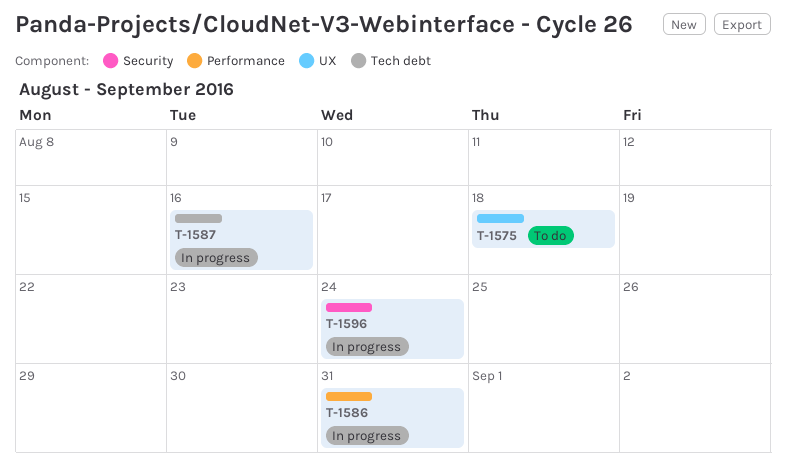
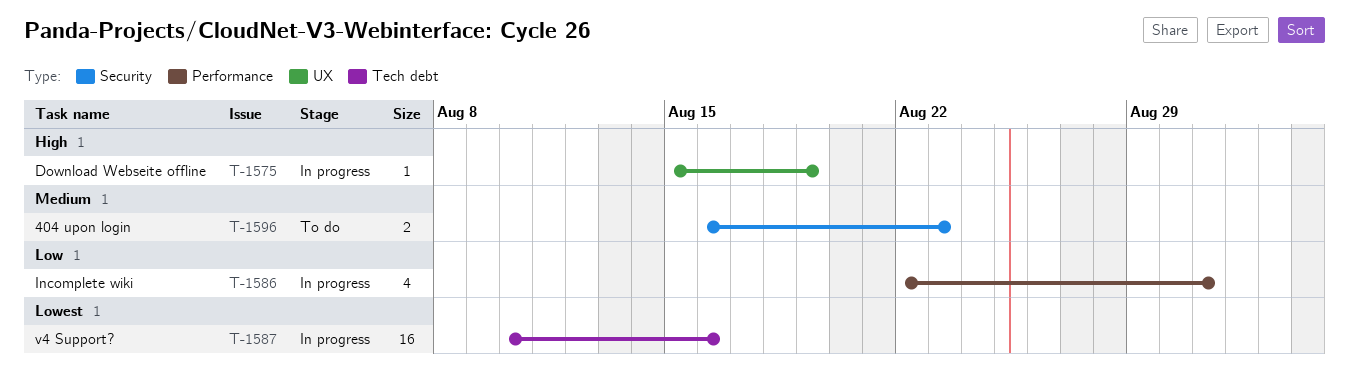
T-1575, status: To do -> In progress
T-1575, due: Aug 18 -> Aug 19
T-1596, status: In progress -> To do
T-1596, due: Aug 24 -> Aug 23

